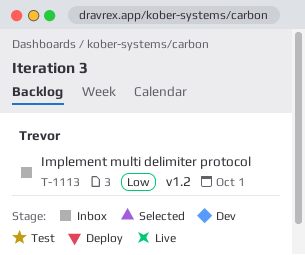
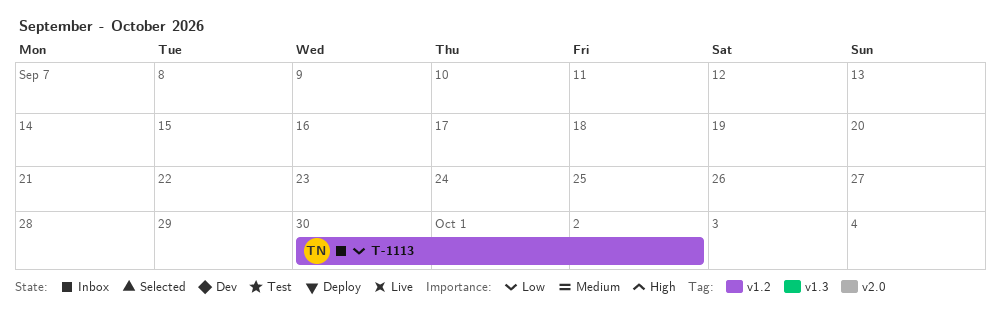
T-1113, due: Oct 1 -> Oct 2

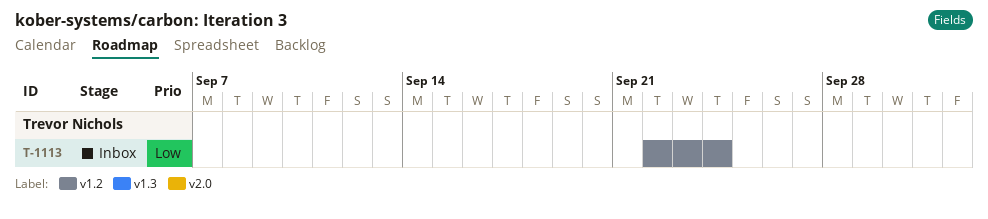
T-1113, start: Sep 30 -> Sep 22
T-1113, due: Oct 2 -> Sep 24

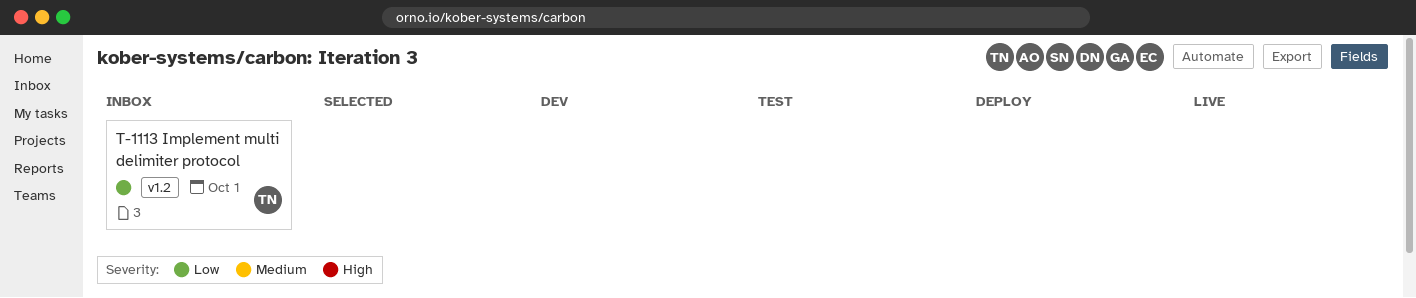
T-1113, due: Sep 24 -> Oct 1

